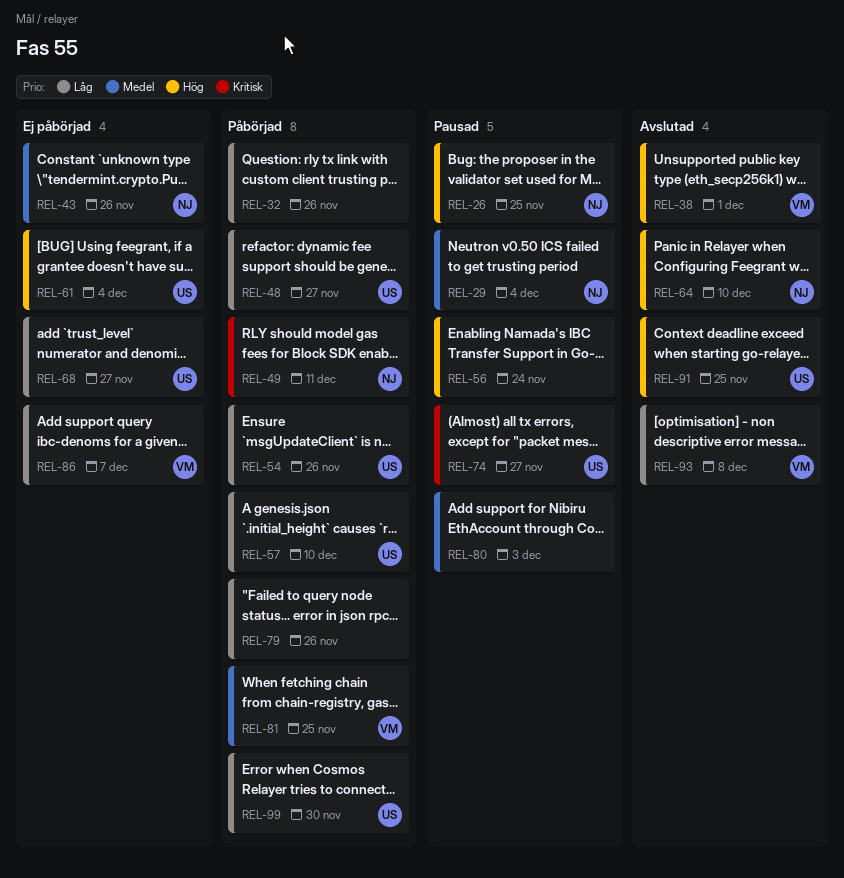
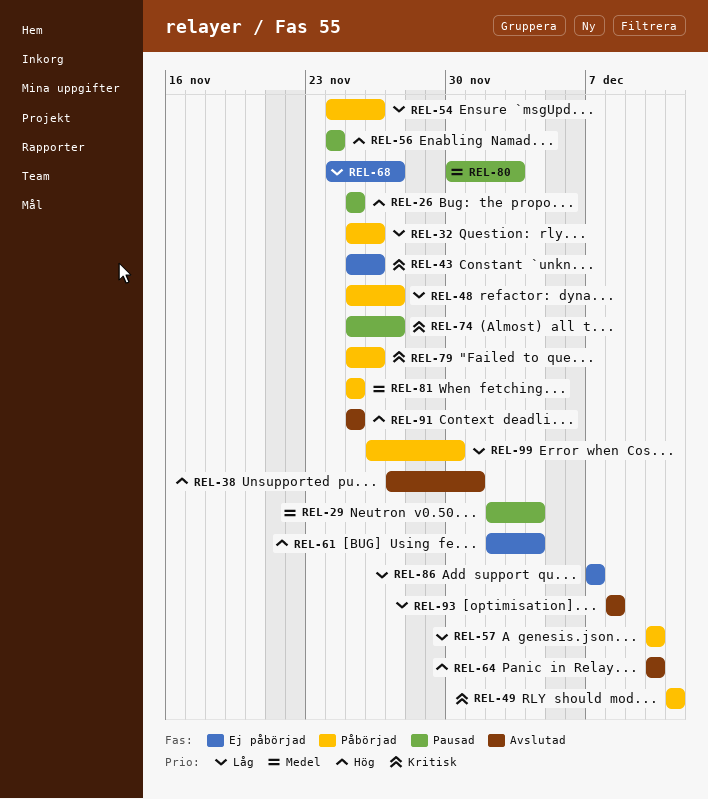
REL-43, priority: Medel -> Kritisk
REL-79, priority: Låg -> Kritisk

